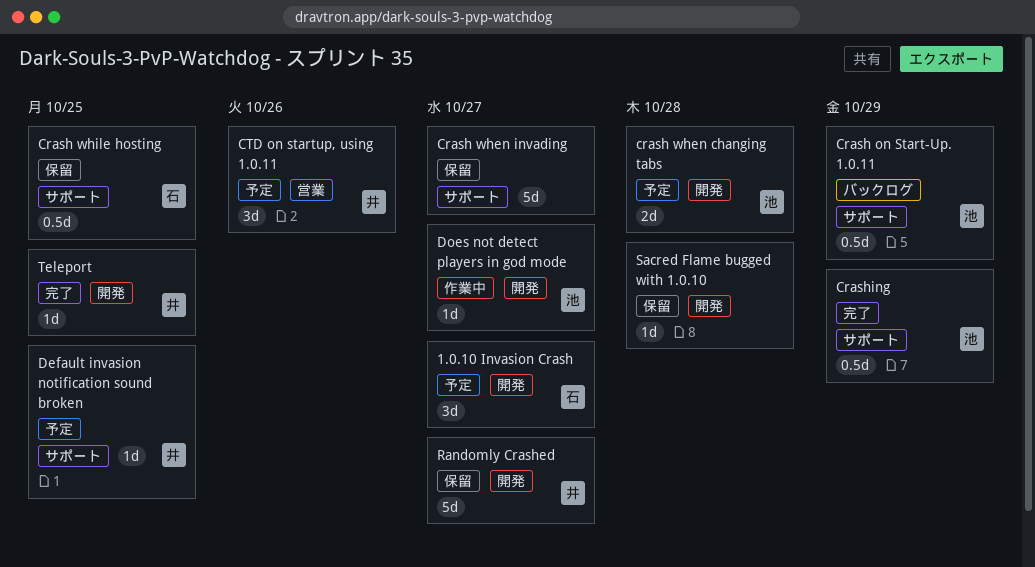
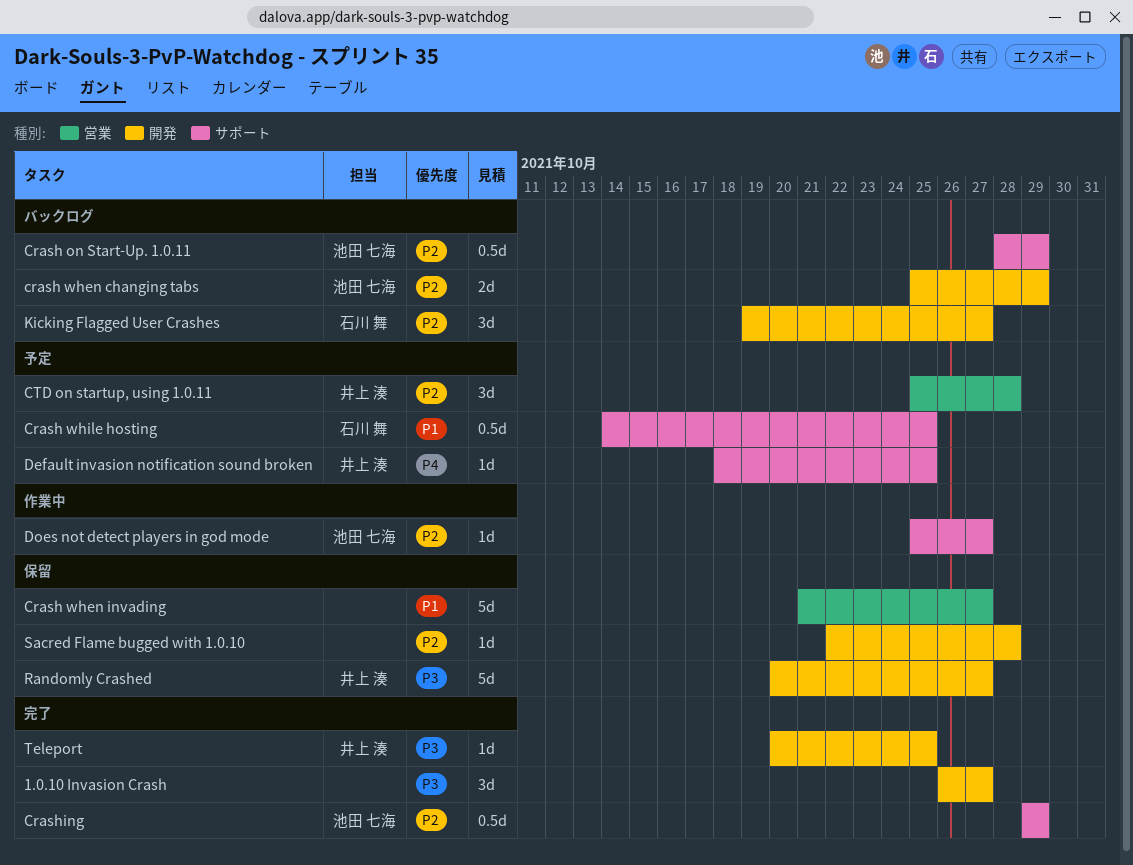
1.0.10 Invasion Crash, status: 予定 -> 完了
1.0.10 Invasion Crash, owner: 石川 舞 -> none
crash when changing tabs, status: 予定 -> バックログ
crash when changing tabs, due: Oct 28 -> Oct 29
Crash when invading, label: サポート -> 営業
Crash while hosting, status: 保留 -> 予定
CTD on startup, using 1.0.11, due: Oct 26 -> Oct 28
Does not detect players in god mode, label: 開発 -> サポート
Kicking Flagged User Crashes: none -> present

